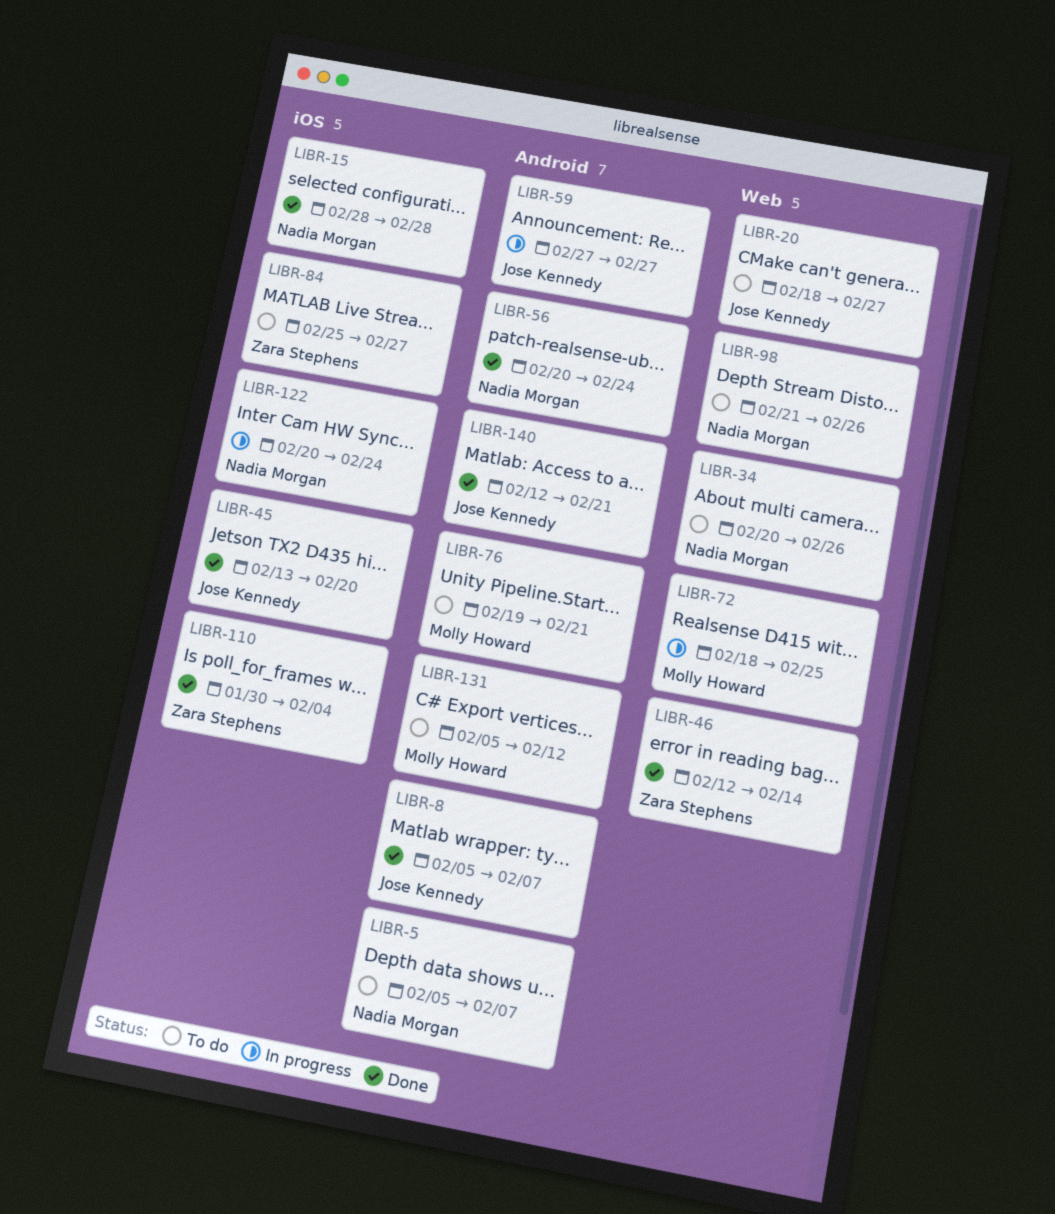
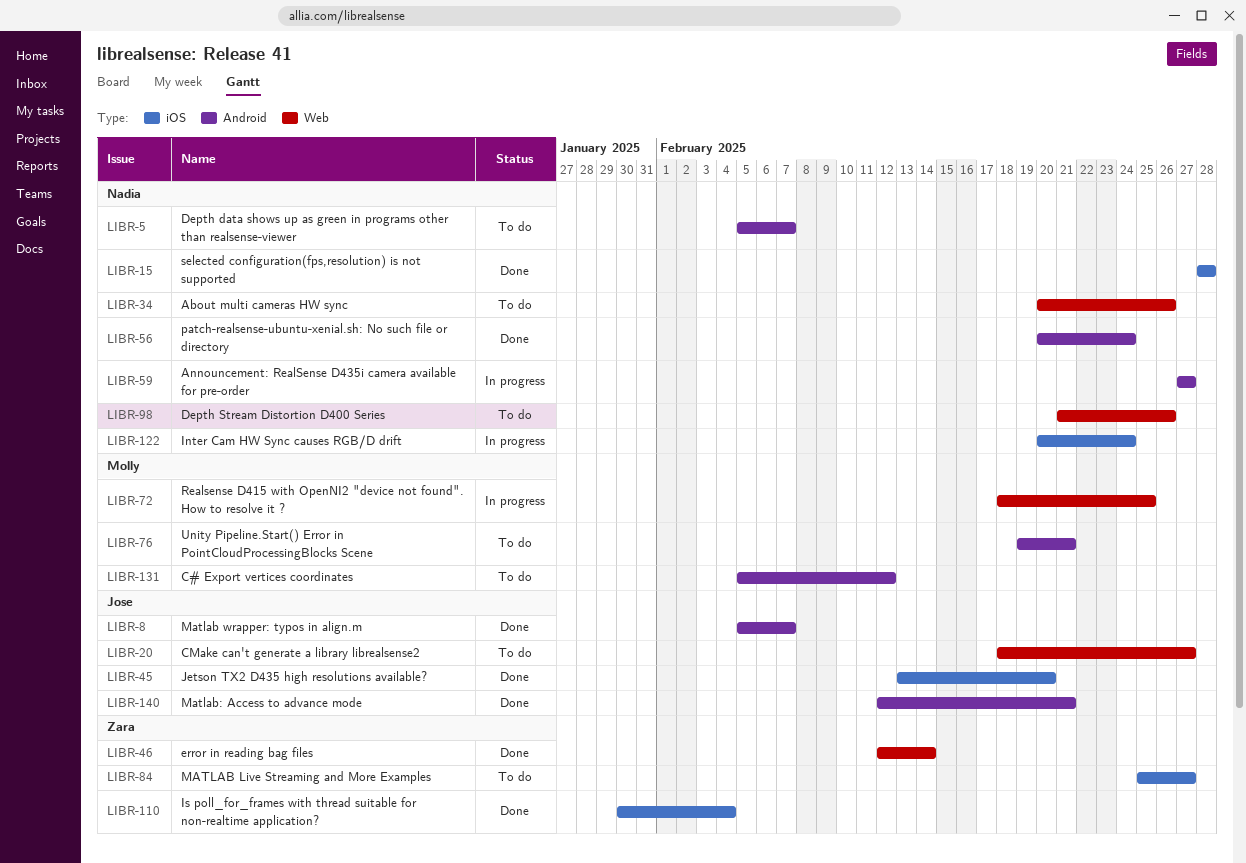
LIBR-59, owner: Jose Kennedy -> Nadia Morgan

